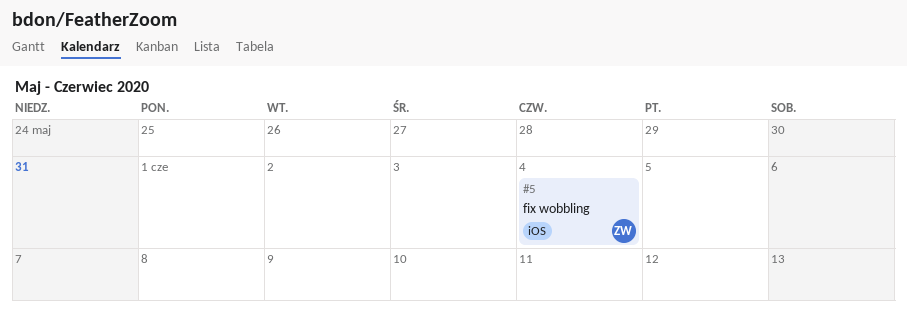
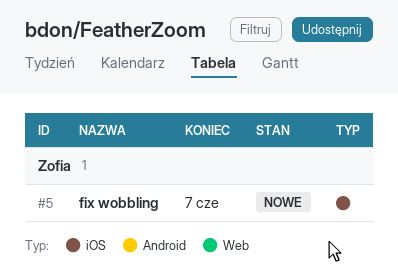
#5, due: Jun 4 -> Jun 7

